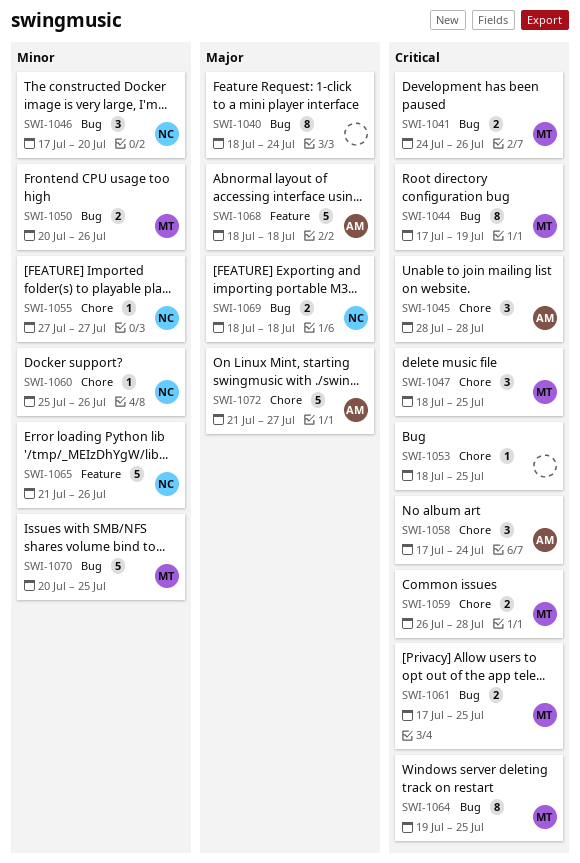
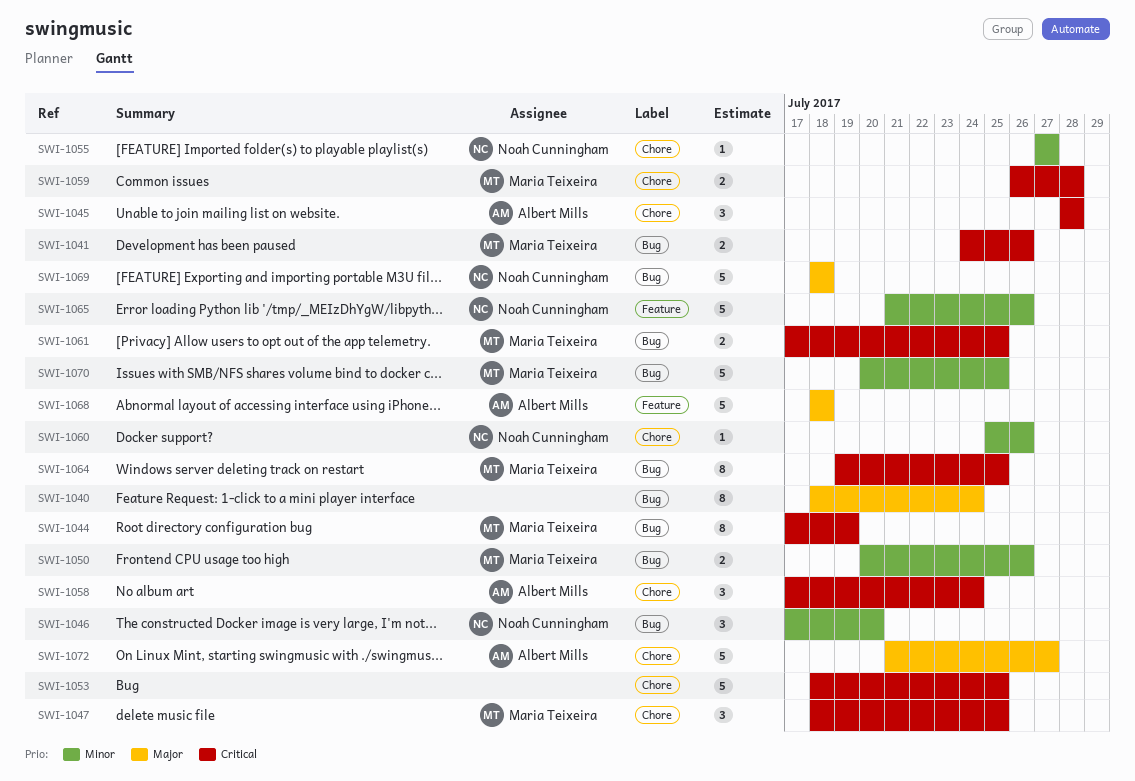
SWI-1053, estimate: 1 -> 5
SWI-1069, estimate: 2 -> 5

